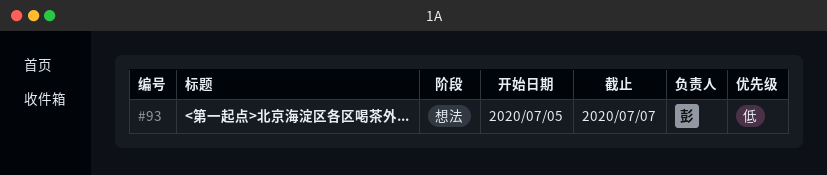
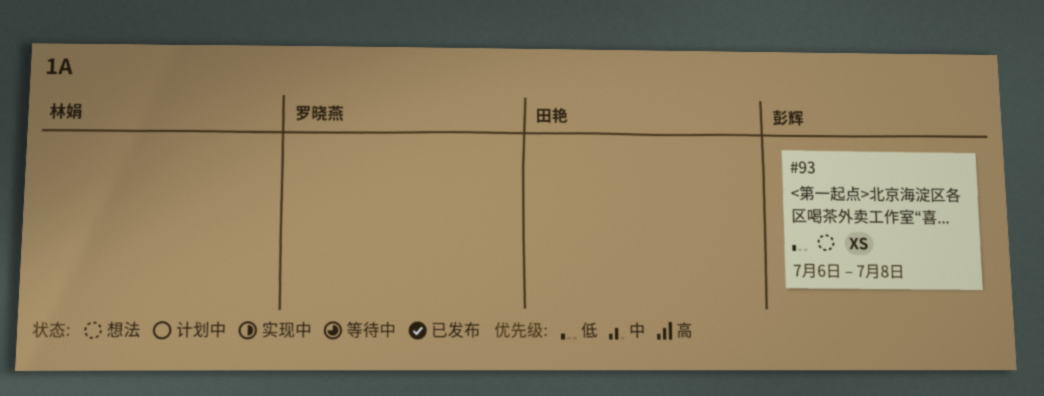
#93, start: Jul 5 -> Jul 6
#93, due: Jul 7 -> Jul 8

